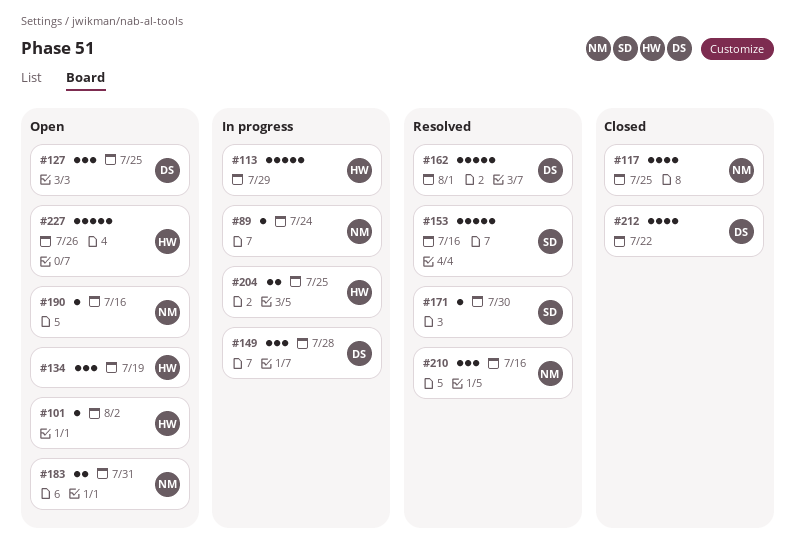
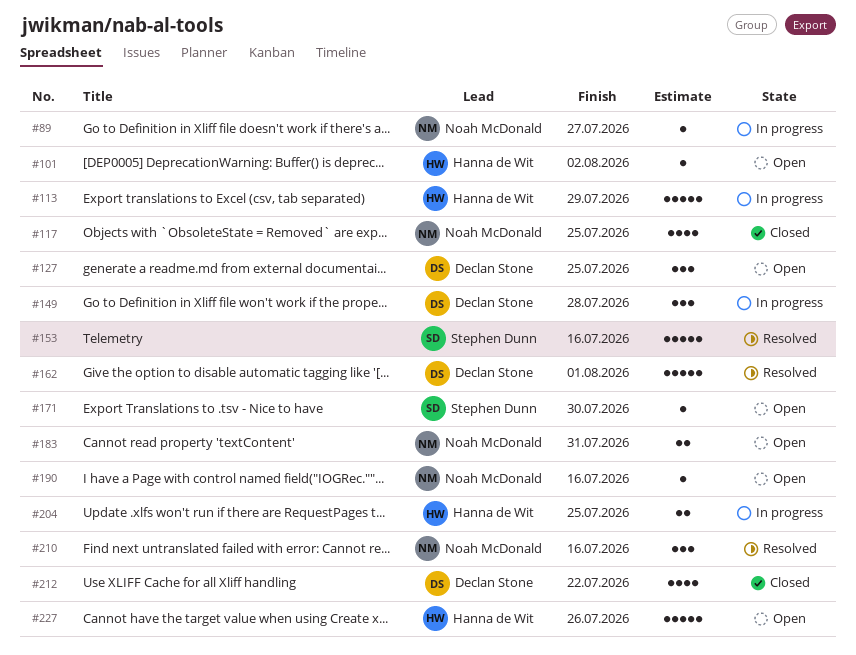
#89, due: Jul 24 -> Jul 27
#134: present -> none
#171, status: Resolved -> Open

